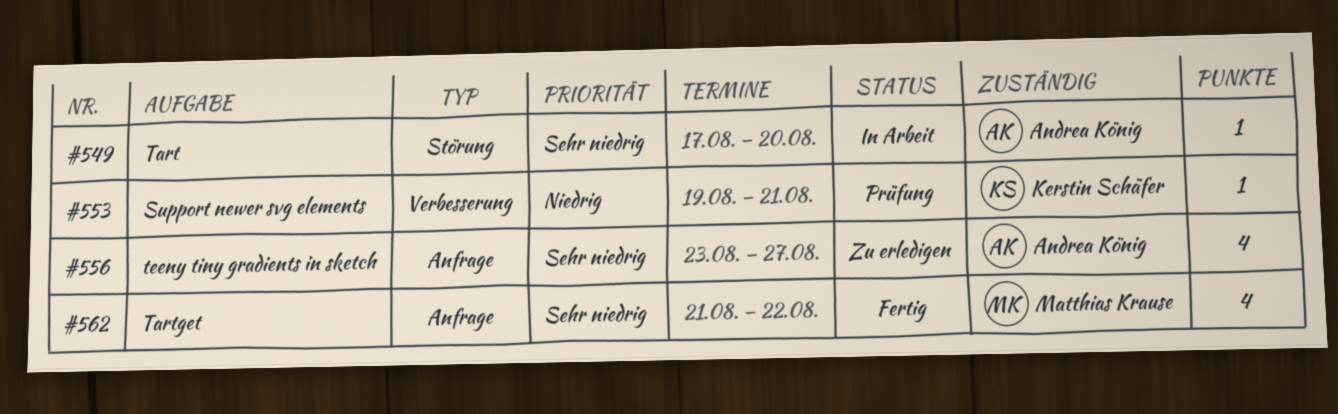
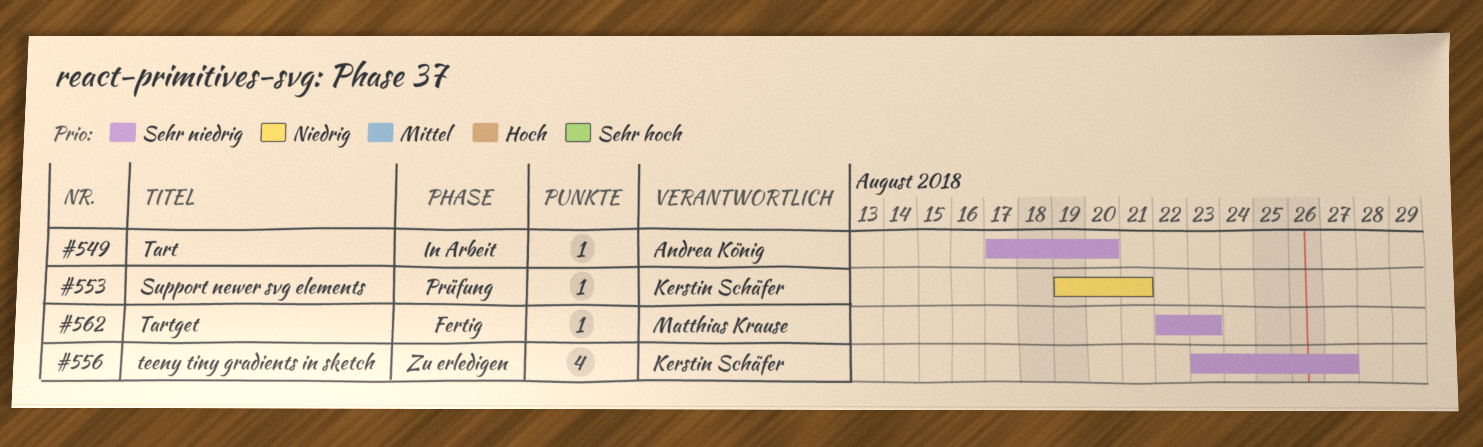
#556, owner: Andrea König -> Kerstin Schäfer
#562, estimate: 4 -> 1
#562, start: Aug 21 -> Aug 22
#562, due: Aug 22 -> Aug 23

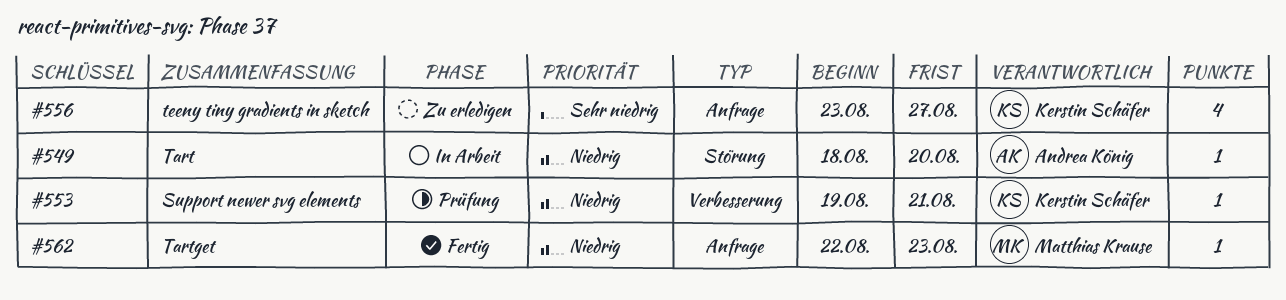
#549, priority: Sehr niedrig -> Niedrig
#549, start: Aug 17 -> Aug 18
#562, priority: Sehr niedrig -> Niedrig

